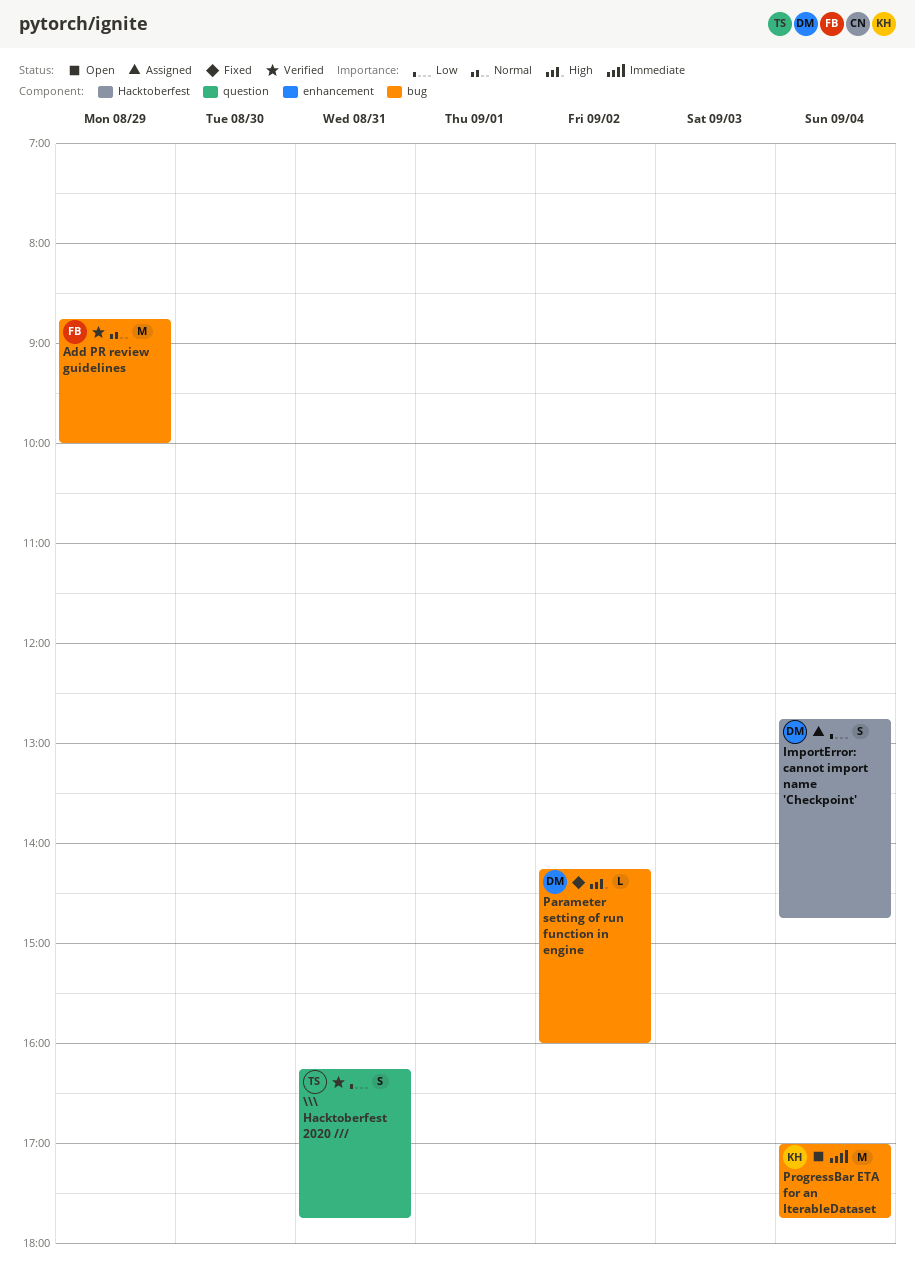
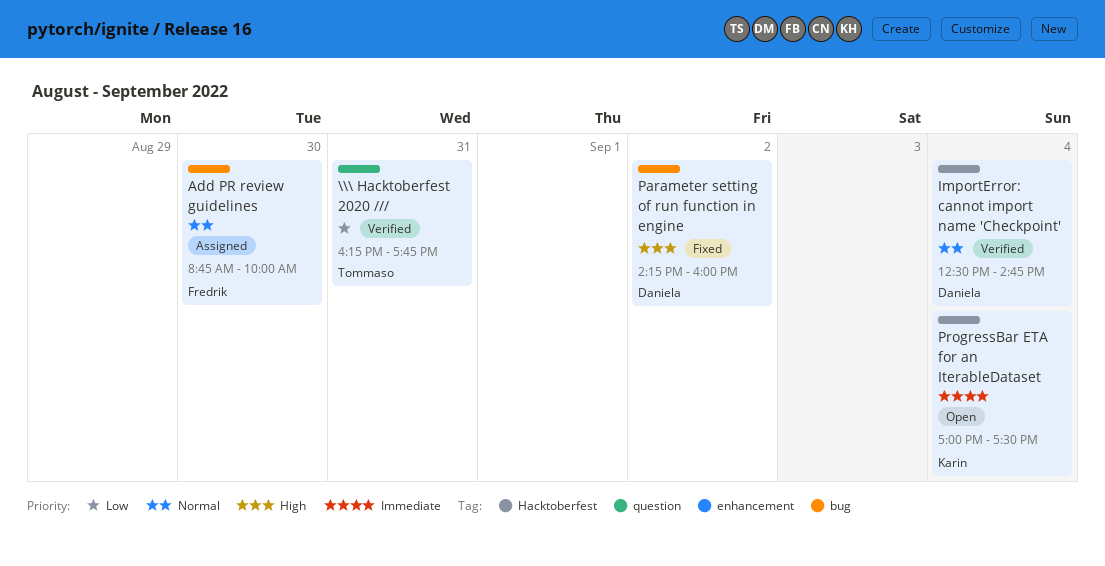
Add PR review guidelines, status: Verified -> Assigned
Add PR review guidelines, day: Aug 29 -> Aug 30
ImportError: cannot import name 'Checkpoint', status: Assigned -> Verified
ImportError: cannot import name 'Checkpoint', priority: Low -> Normal
ImportError: cannot import name 'Checkpoint', begins: 12:45 -> 12:30
ProgressBar ETA for an IterableDataset, label: bug -> Hacktoberfest
ProgressBar ETA for an IterableDataset, ends: 17:45 -> 17:30

